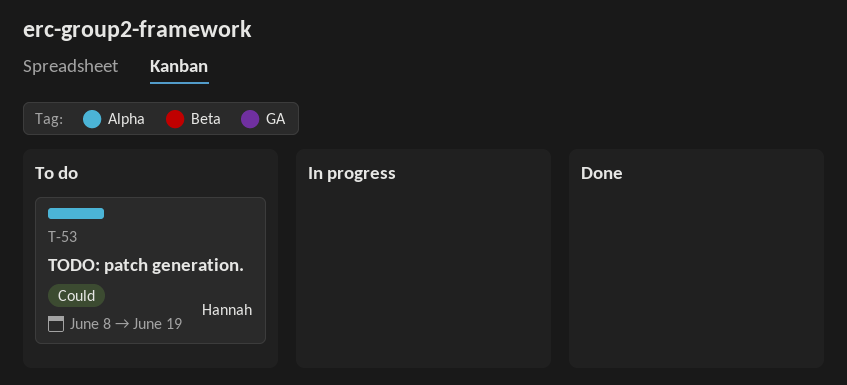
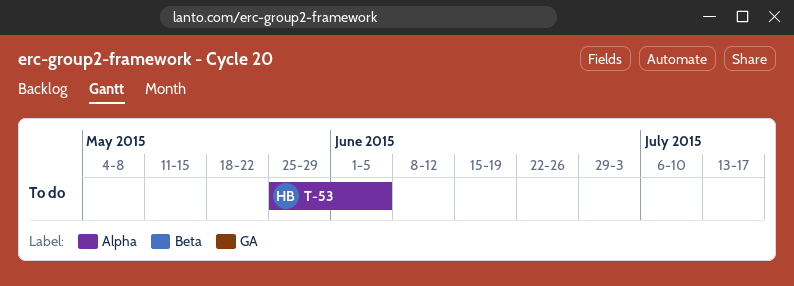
T-53, start: Jun 8 -> May 25
T-53, due: Jun 19 -> Jun 5

